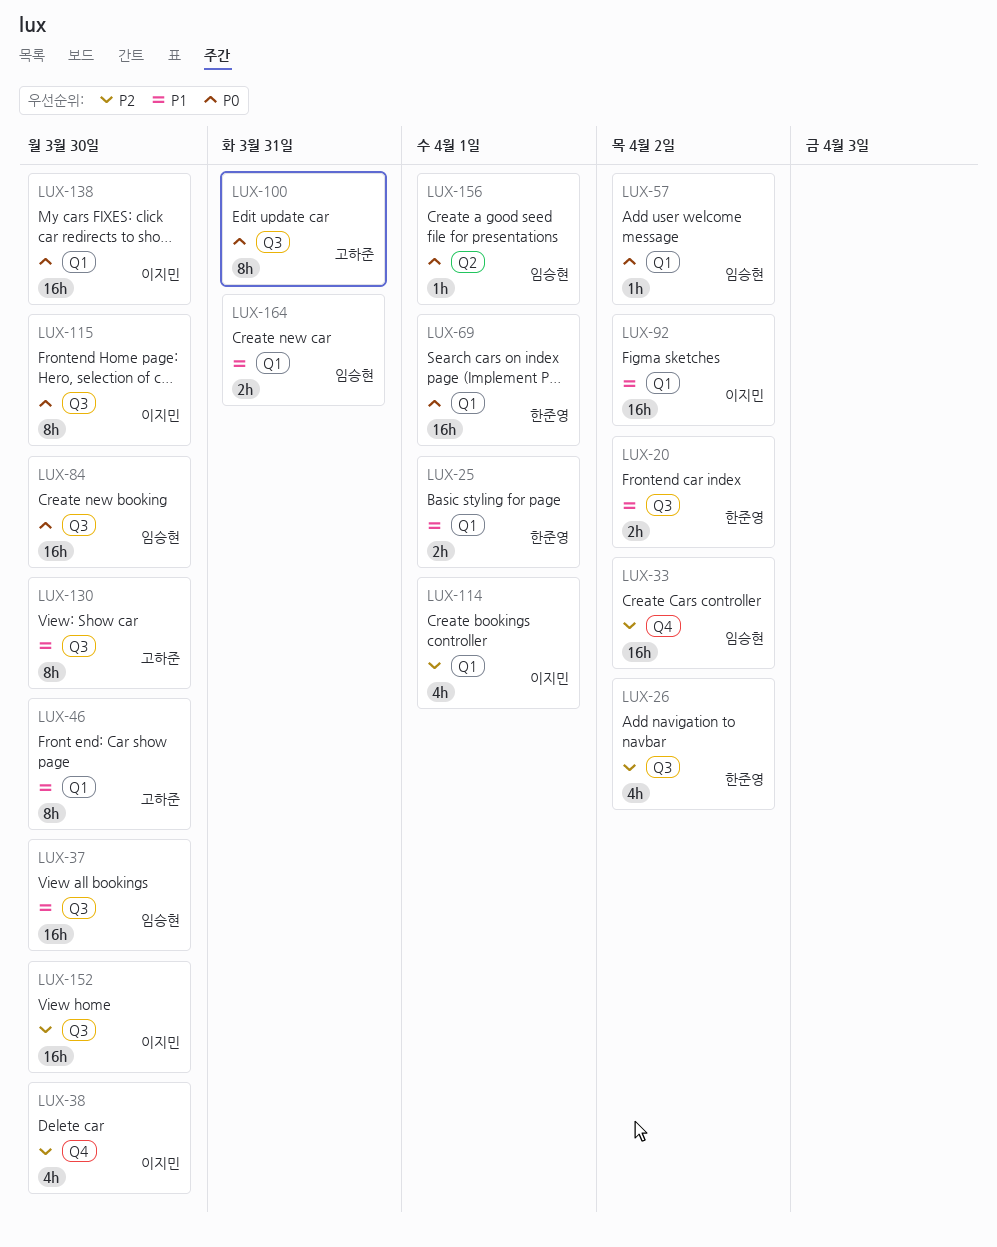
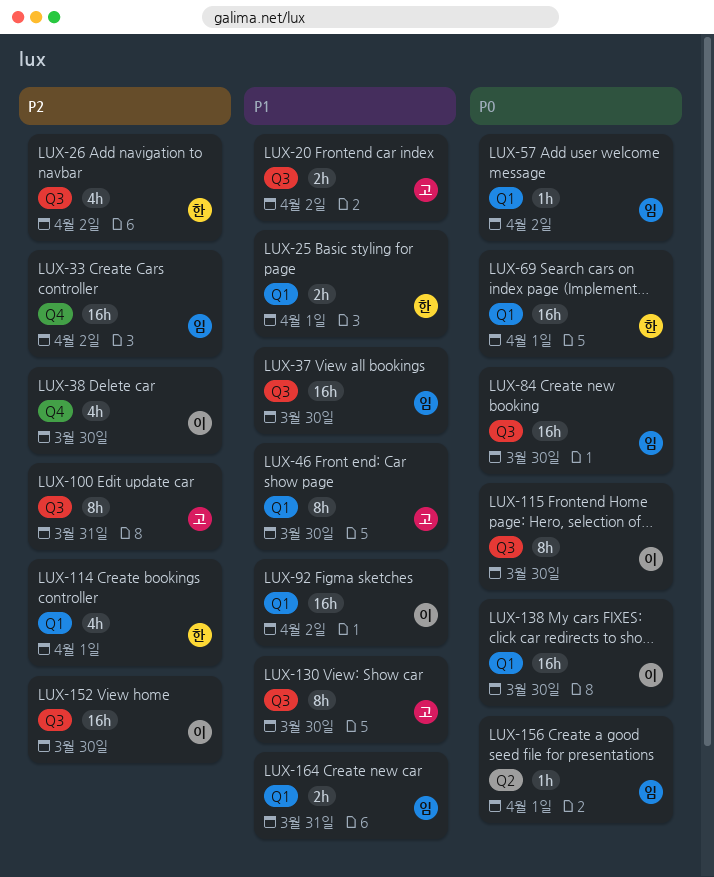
LUX-20, owner: 한준영 -> 고하준
LUX-100, priority: P0 -> P2
LUX-114, owner: 이지민 -> 한준영

